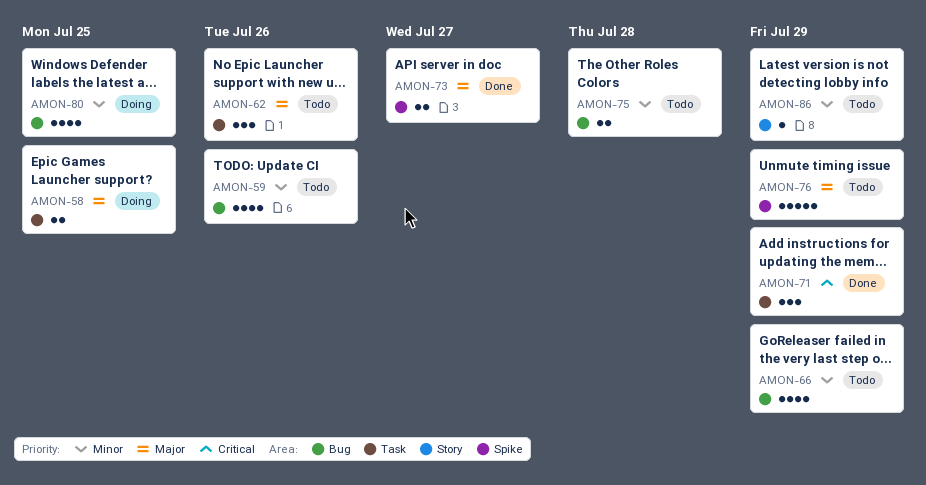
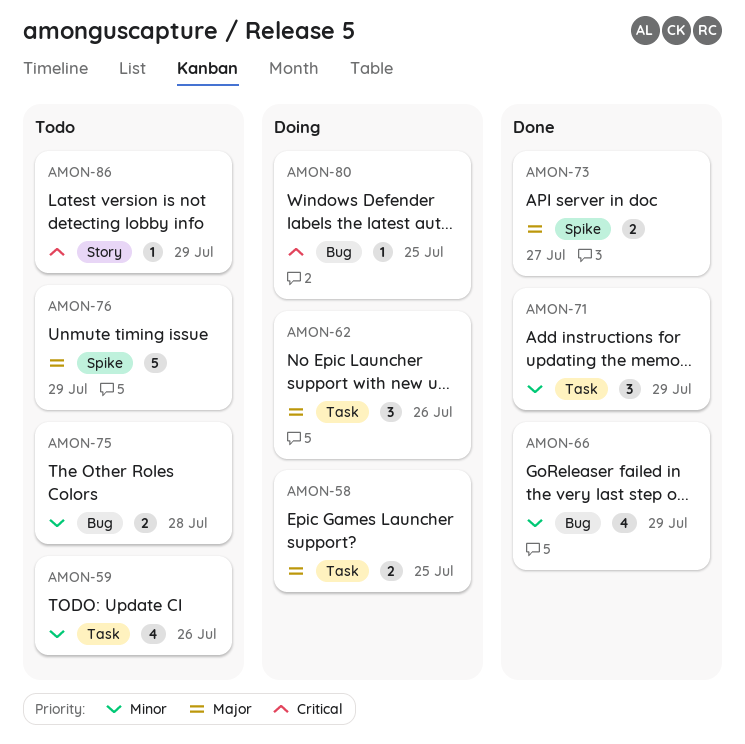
AMON-59, label: Bug -> Task
AMON-62, status: Todo -> Doing
AMON-66, status: Todo -> Done
AMON-71, priority: Critical -> Minor
AMON-80, priority: Minor -> Critical
AMON-80, estimate: 4 -> 1
AMON-86, priority: Minor -> Critical

